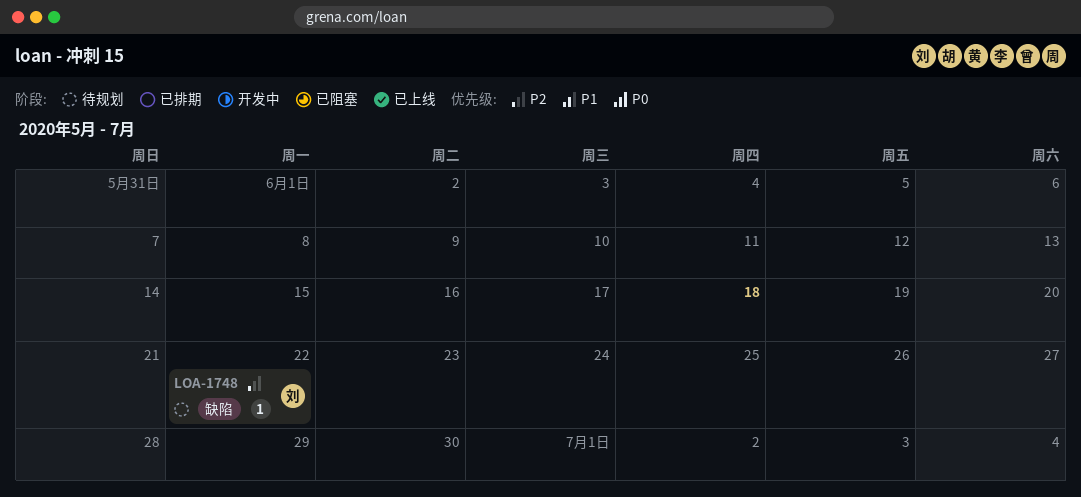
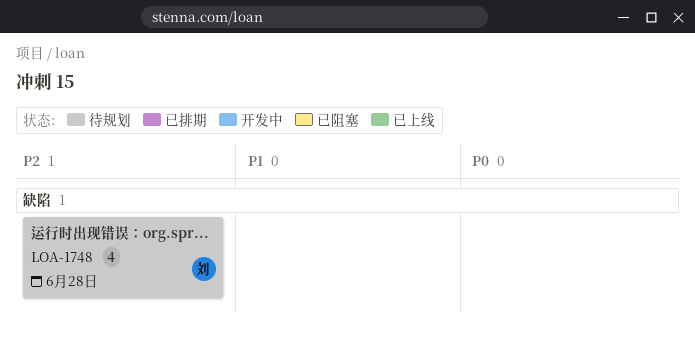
LOA-1748, estimate: 1 -> 4
LOA-1748, due: Jun 22 -> Jun 28

